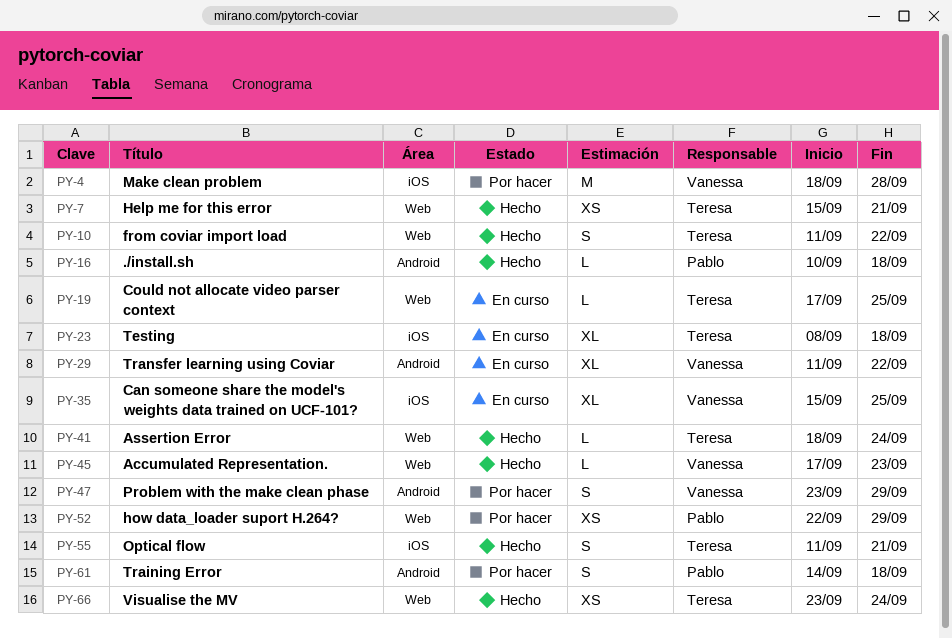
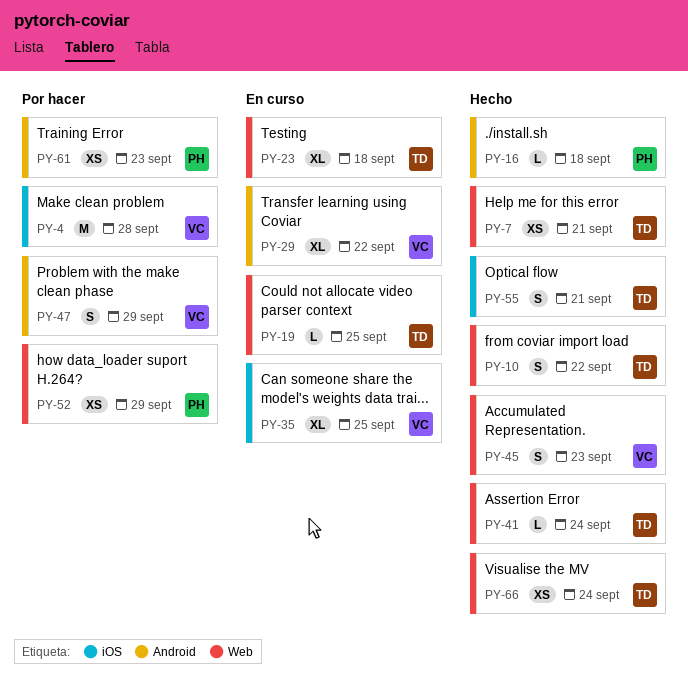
PY-23, label: iOS -> Web
PY-45, estimate: L -> S
PY-61, estimate: S -> XS
PY-61, due: Sep 18 -> Sep 23

